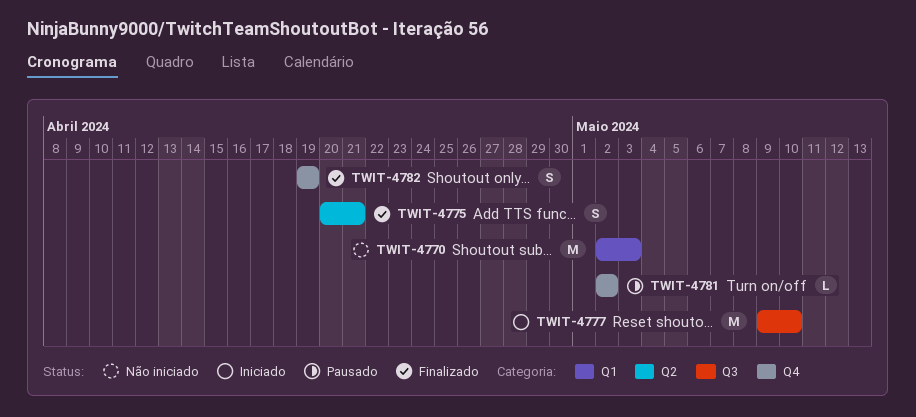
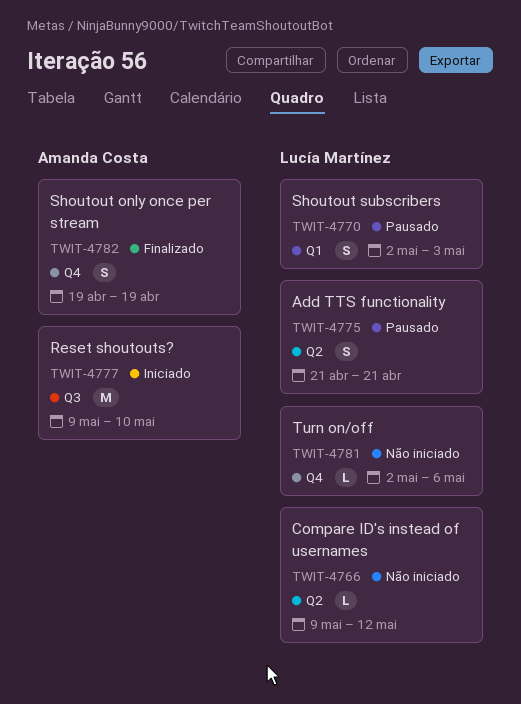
TWIT-4766: none -> present
TWIT-4770, status: Não iniciado -> Pausado
TWIT-4770, estimate: M -> S
TWIT-4775, status: Finalizado -> Pausado
TWIT-4775, start: Apr 20 -> Apr 21
TWIT-4781, status: Pausado -> Não iniciado
TWIT-4781, due: May 2 -> May 6

